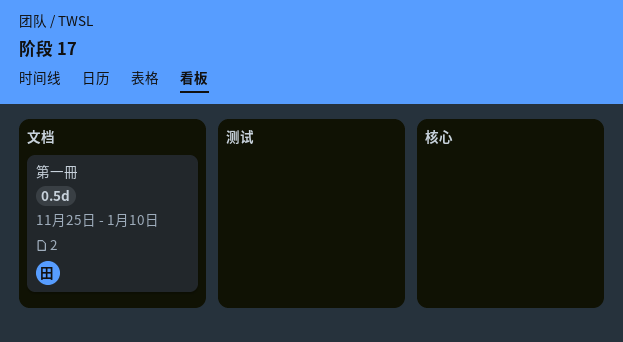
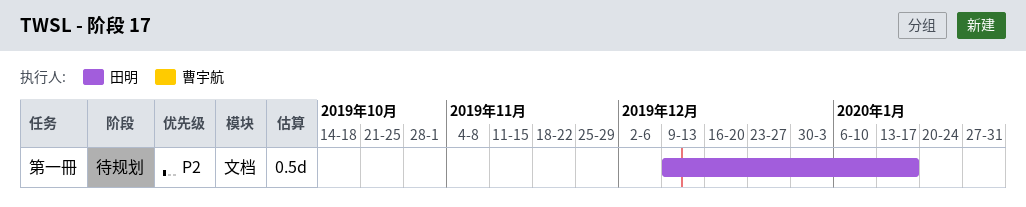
第一冊, start: Nov 25 -> Dec 9
第一冊, due: Jan 10 -> Jan 17

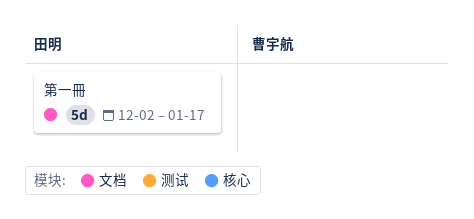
第一冊, estimate: 0.5d -> 5d
第一冊, start: Dec 9 -> Dec 2

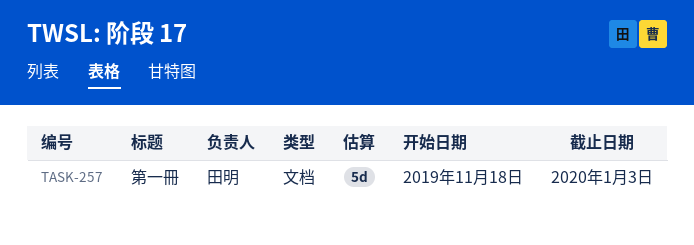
第一冊, start: Dec 2 -> Nov 18
第一冊, due: Jan 17 -> Jan 3

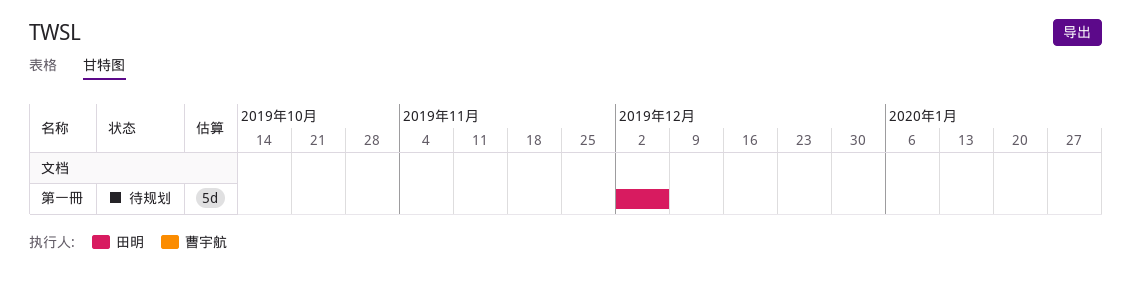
第一冊, start: Nov 18 -> Dec 2
第一冊, due: Jan 3 -> Dec 6

